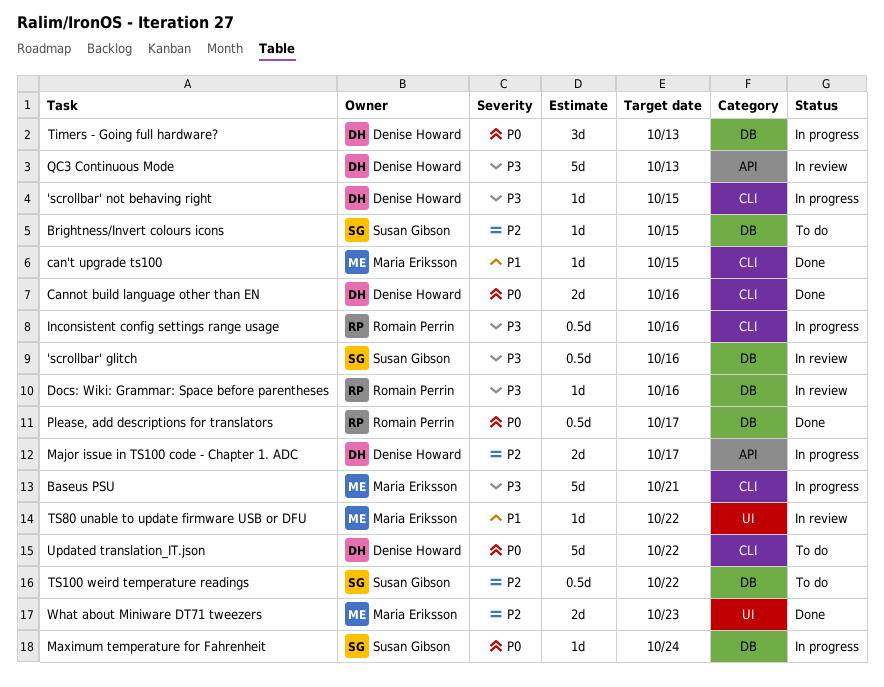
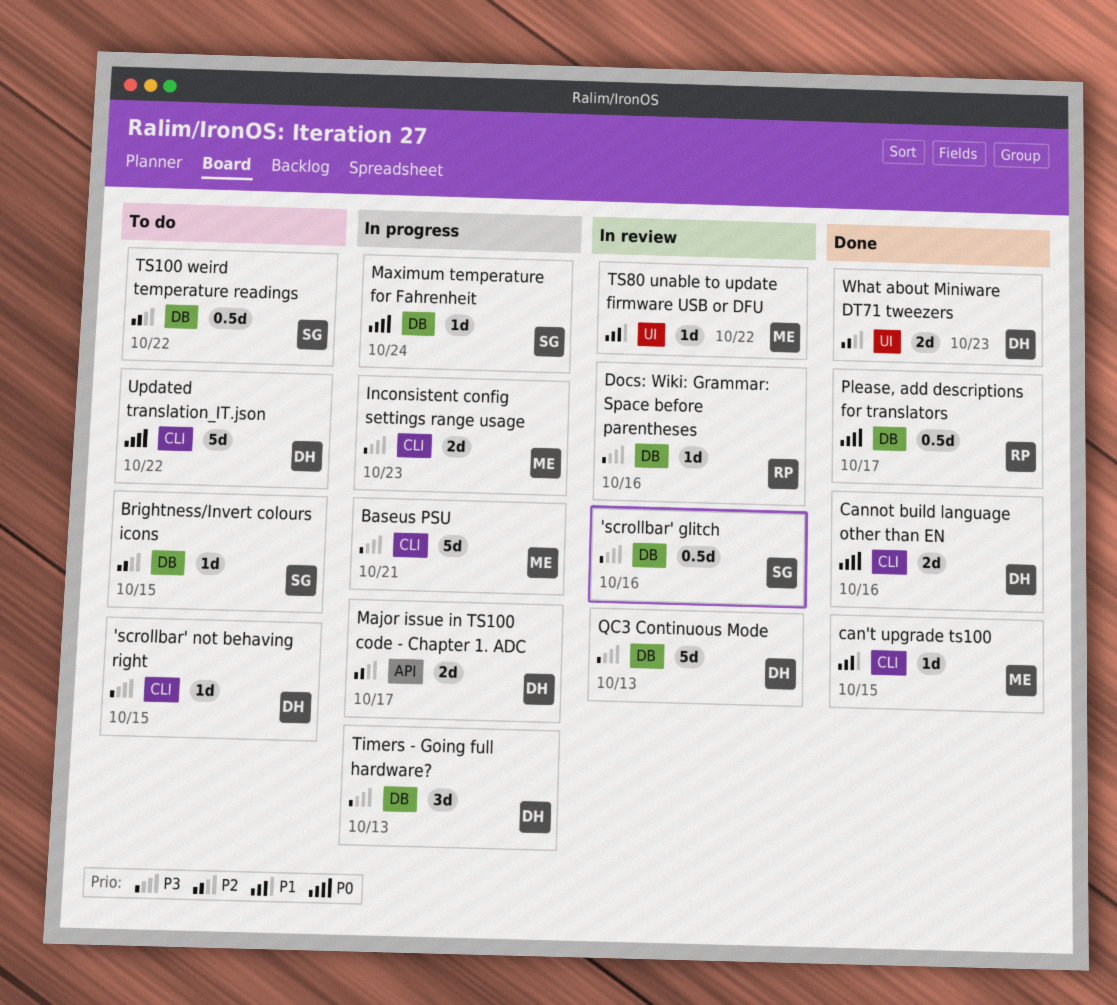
'scrollbar' not behaving right, status: In progress -> To do
Inconsistent config settings range usage, owner: Romain Perrin -> Maria Eriksson
Inconsistent config settings range usage, estimate: 0.5d -> 2d
Inconsistent config settings range usage, due: Oct 16 -> Oct 23
QC3 Continuous Mode, label: API -> DB
Timers - Going full hardware?, priority: P0 -> P3
What about Miniware DT71 tweezers, owner: Maria Eriksson -> Denise Howard

